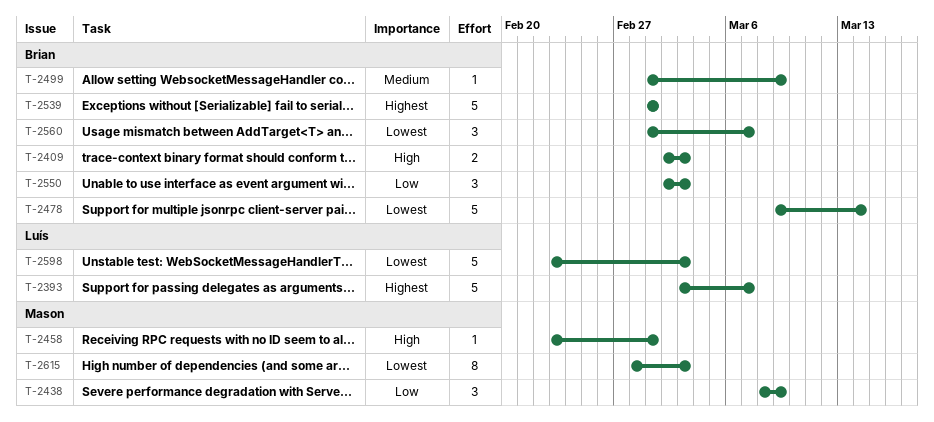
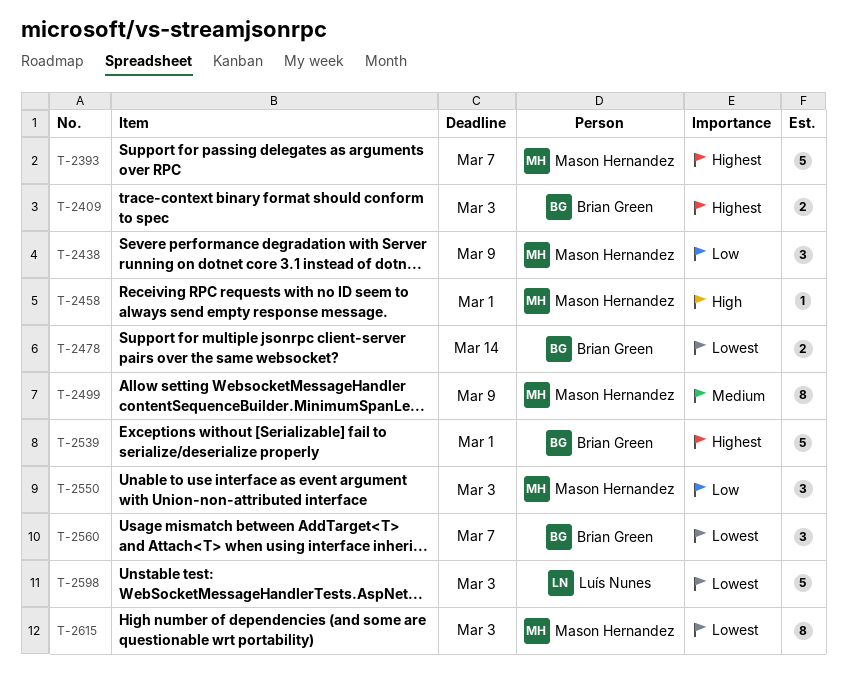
T-2393, owner: Luís Nunes -> Mason Hernandez
T-2409, priority: High -> Highest
T-2478, estimate: 5 -> 2
T-2499, owner: Brian Green -> Mason Hernandez
T-2499, estimate: 1 -> 8
T-2550, owner: Brian Green -> Mason Hernandez

